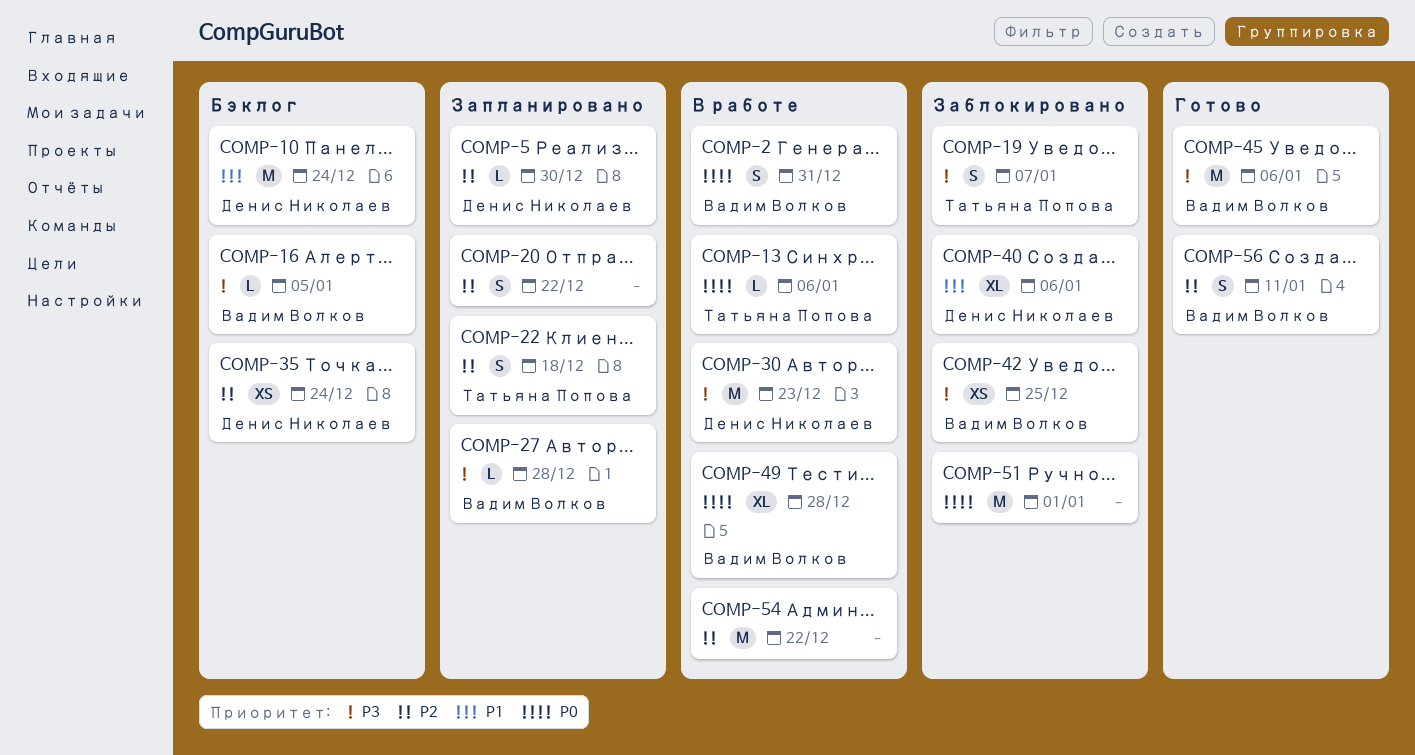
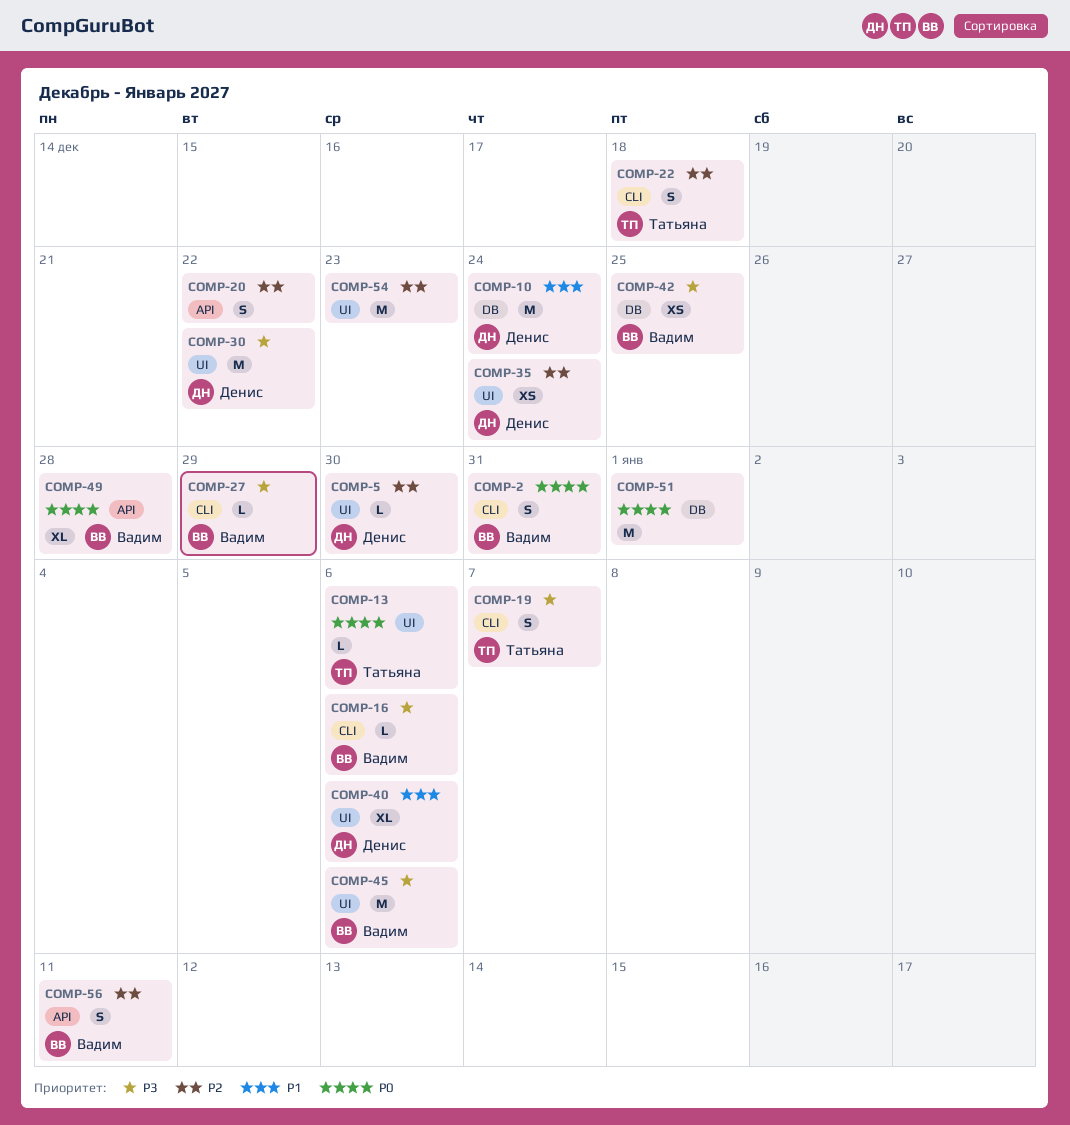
COMP-16, due: Jan 5 -> Jan 6
COMP-27, due: Dec 28 -> Dec 29
COMP-30, due: Dec 23 -> Dec 22
COMP-54, due: Dec 22 -> Dec 23

